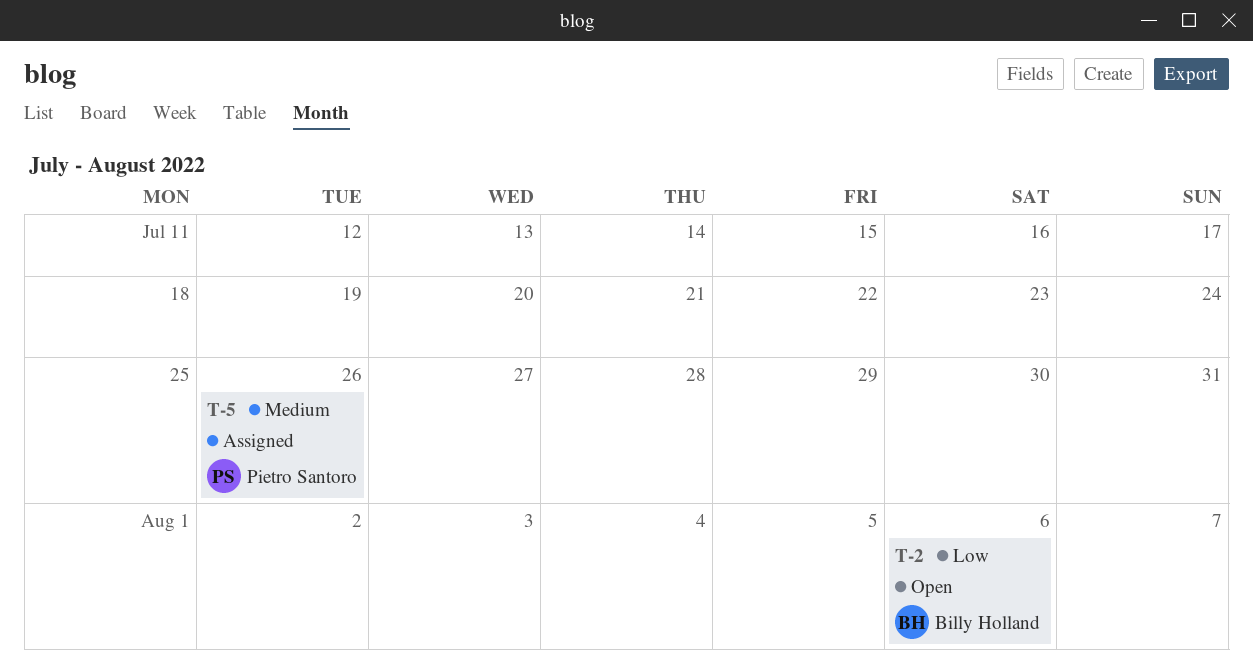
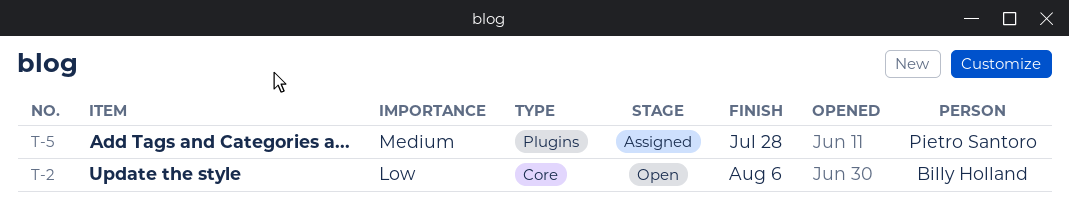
T-5, due: Jul 26 -> Jul 28

